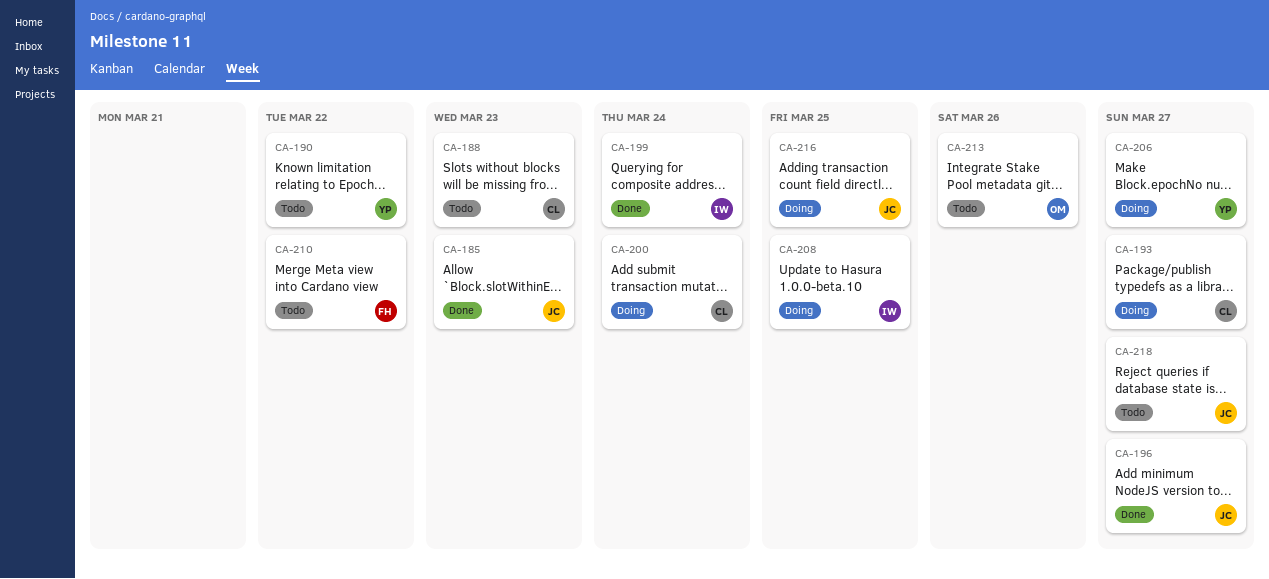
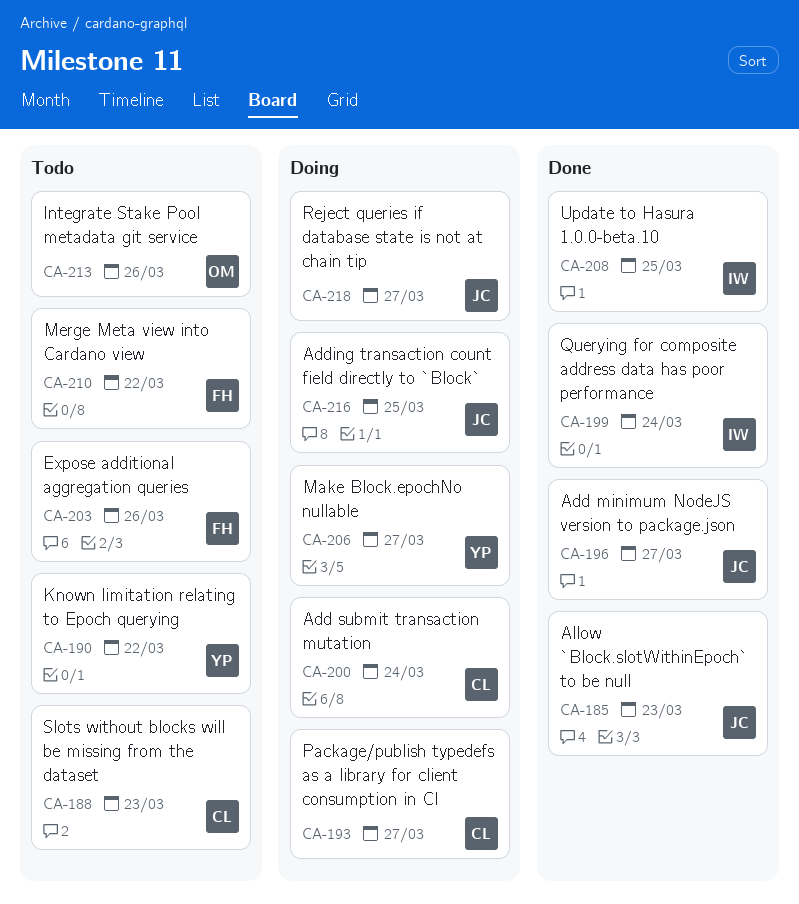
CA-203: none -> present
CA-208, status: Doing -> Done
CA-218, status: Todo -> Doing

